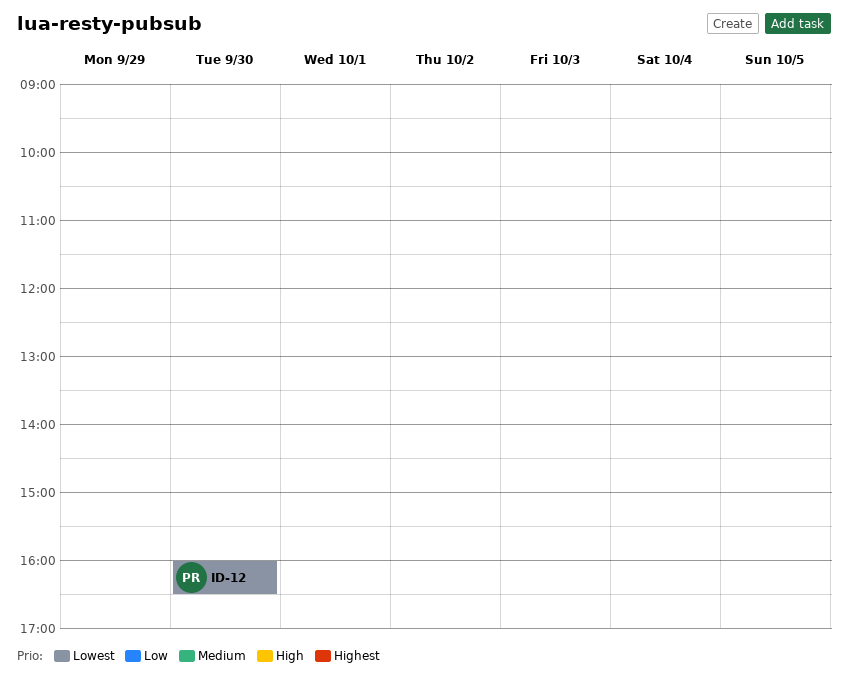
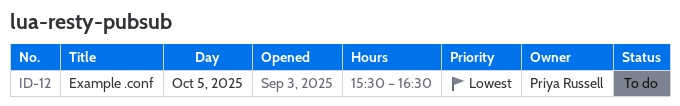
ID-12, day: Sep 30 -> Oct 5
ID-12, begins: 16:00 -> 15:30

